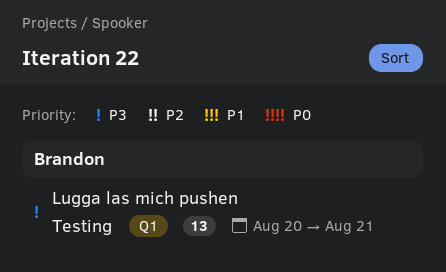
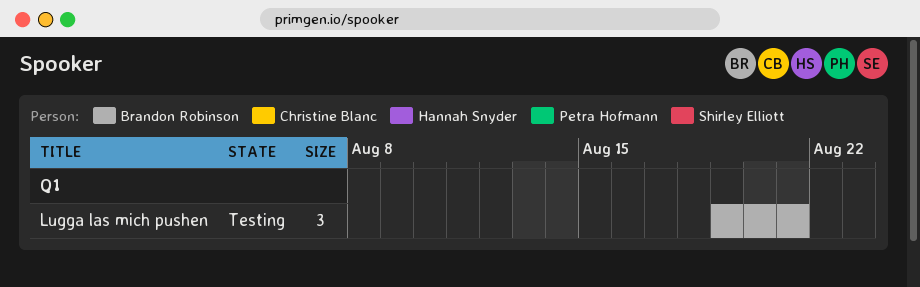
Lugga las mich pushen, estimate: 13 -> 3
Lugga las mich pushen, start: Aug 20 -> Aug 19

